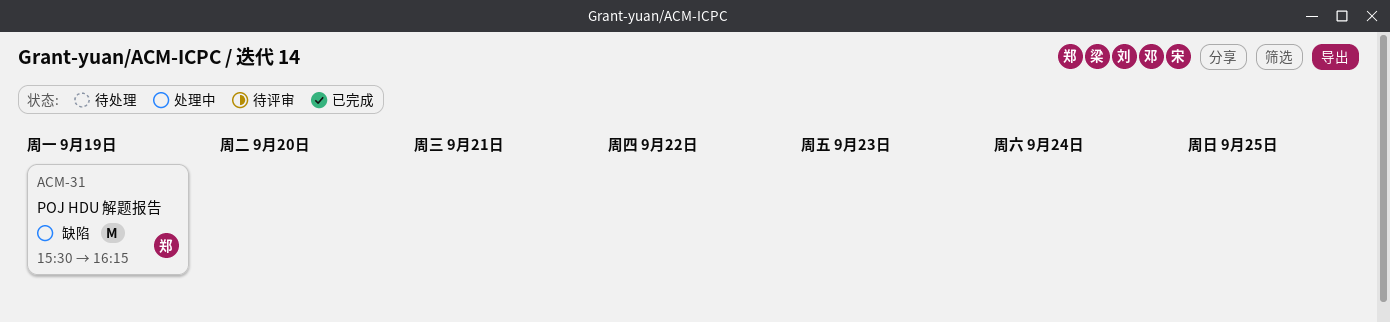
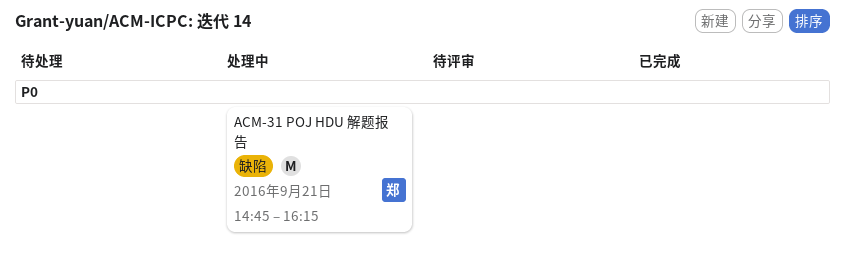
ACM-31, day: Sep 19 -> Sep 21
ACM-31, begins: 15:30 -> 14:45

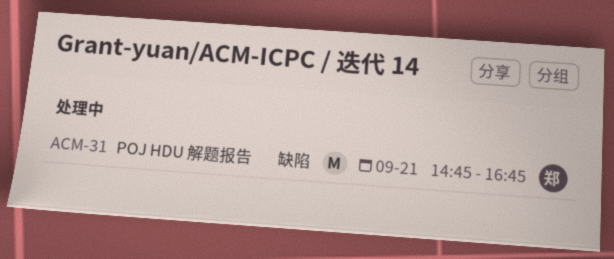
ACM-31, ends: 16:15 -> 16:45

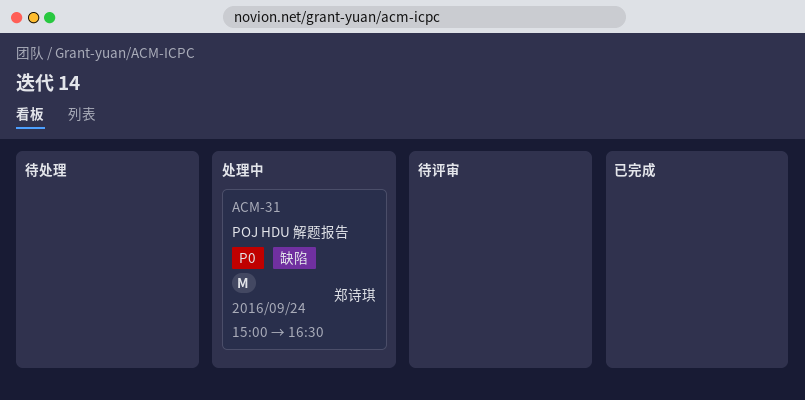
ACM-31, day: Sep 21 -> Sep 24
ACM-31, begins: 14:45 -> 15:00
ACM-31, ends: 16:45 -> 16:30

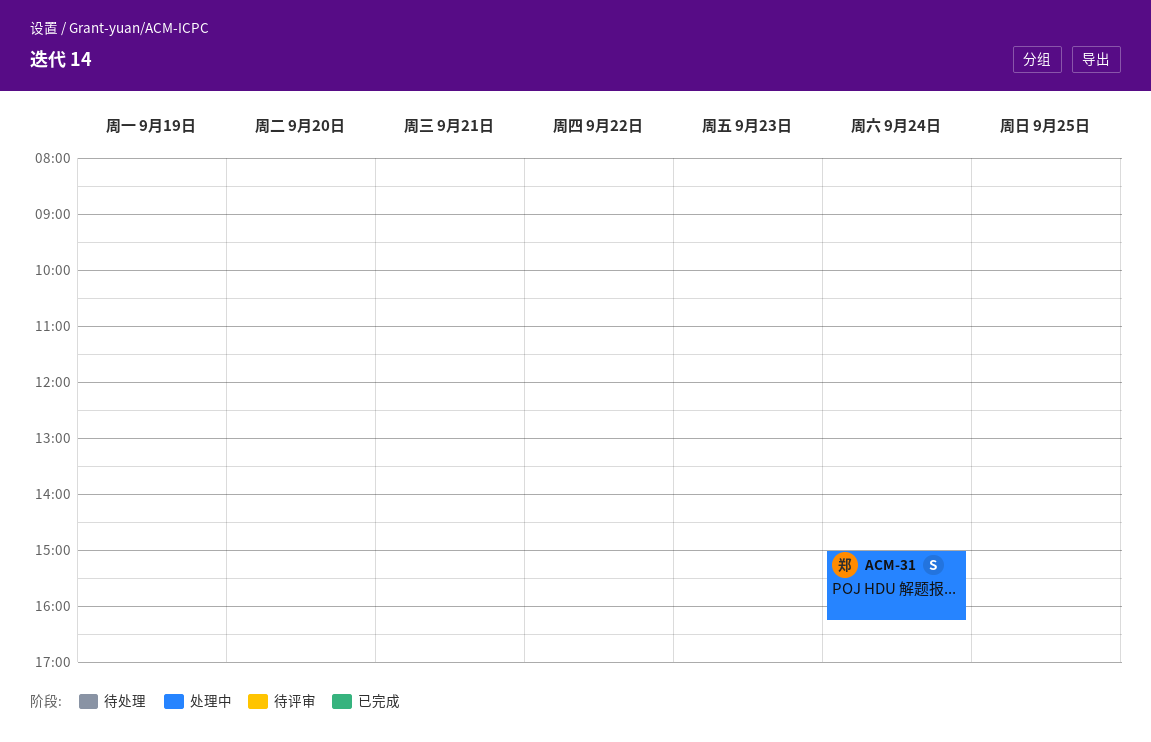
ACM-31, estimate: M -> S
ACM-31, ends: 16:30 -> 16:15

